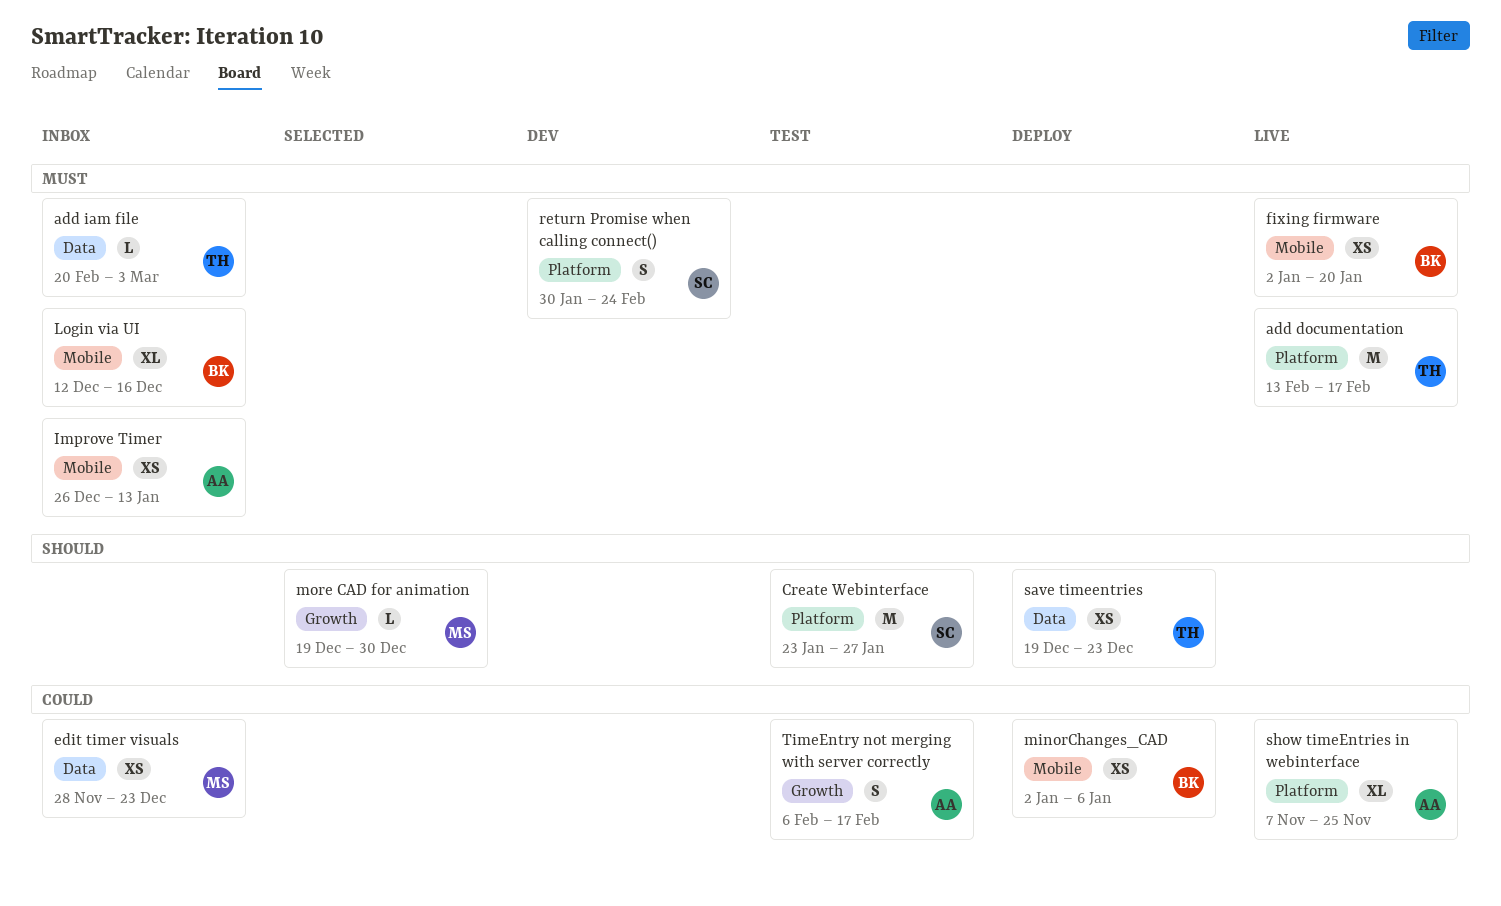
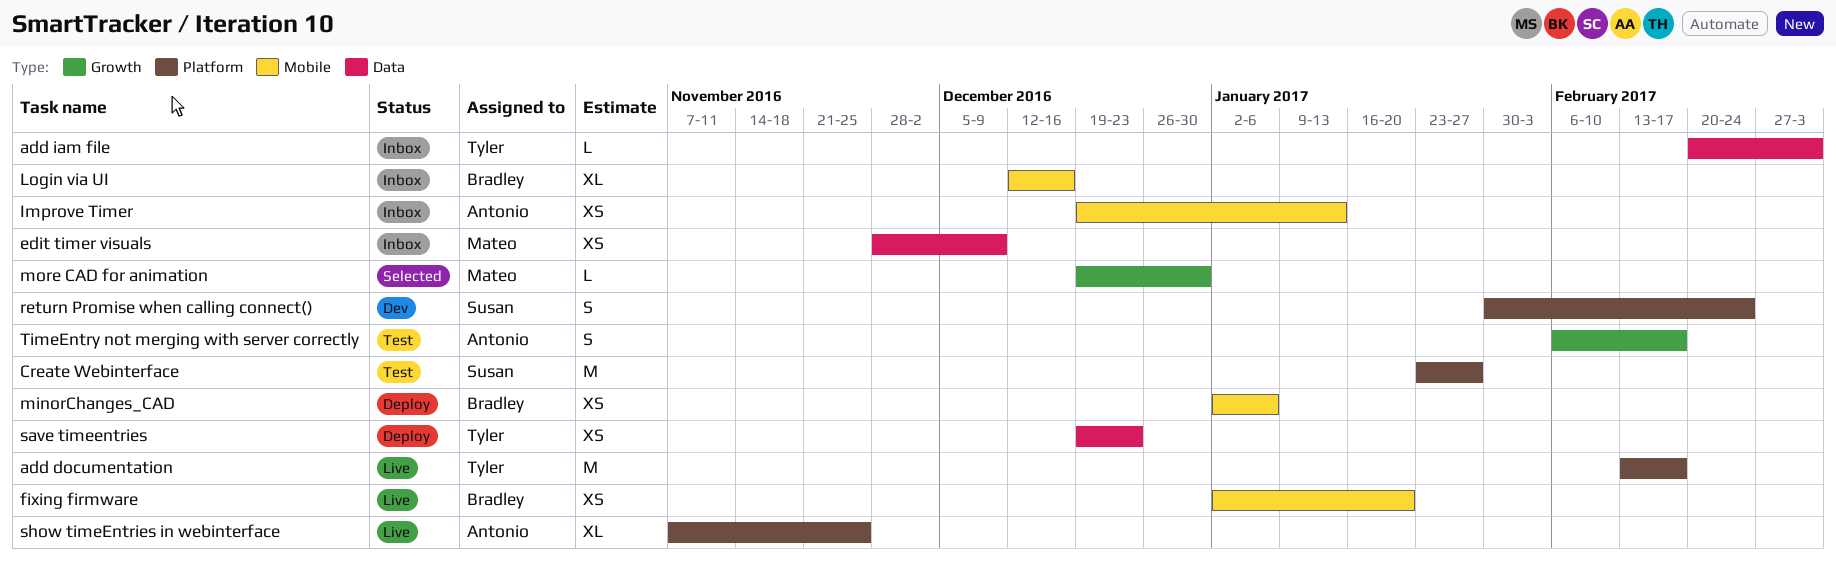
edit timer visuals, due: Dec 23 -> Dec 9
Improve Timer, start: Dec 26 -> Dec 19

